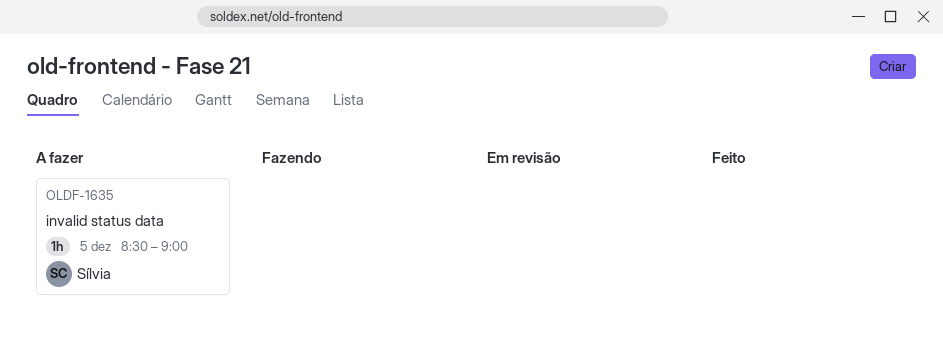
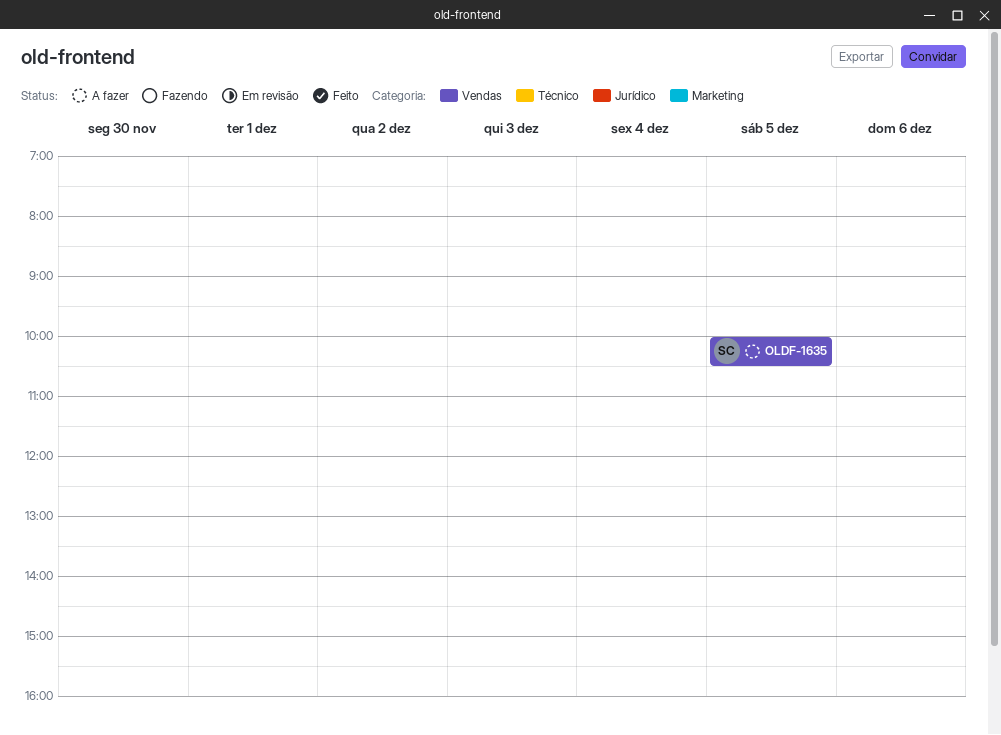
OLDF-1635, begins: 08:30 -> 10:00
OLDF-1635, ends: 09:00 -> 10:30

